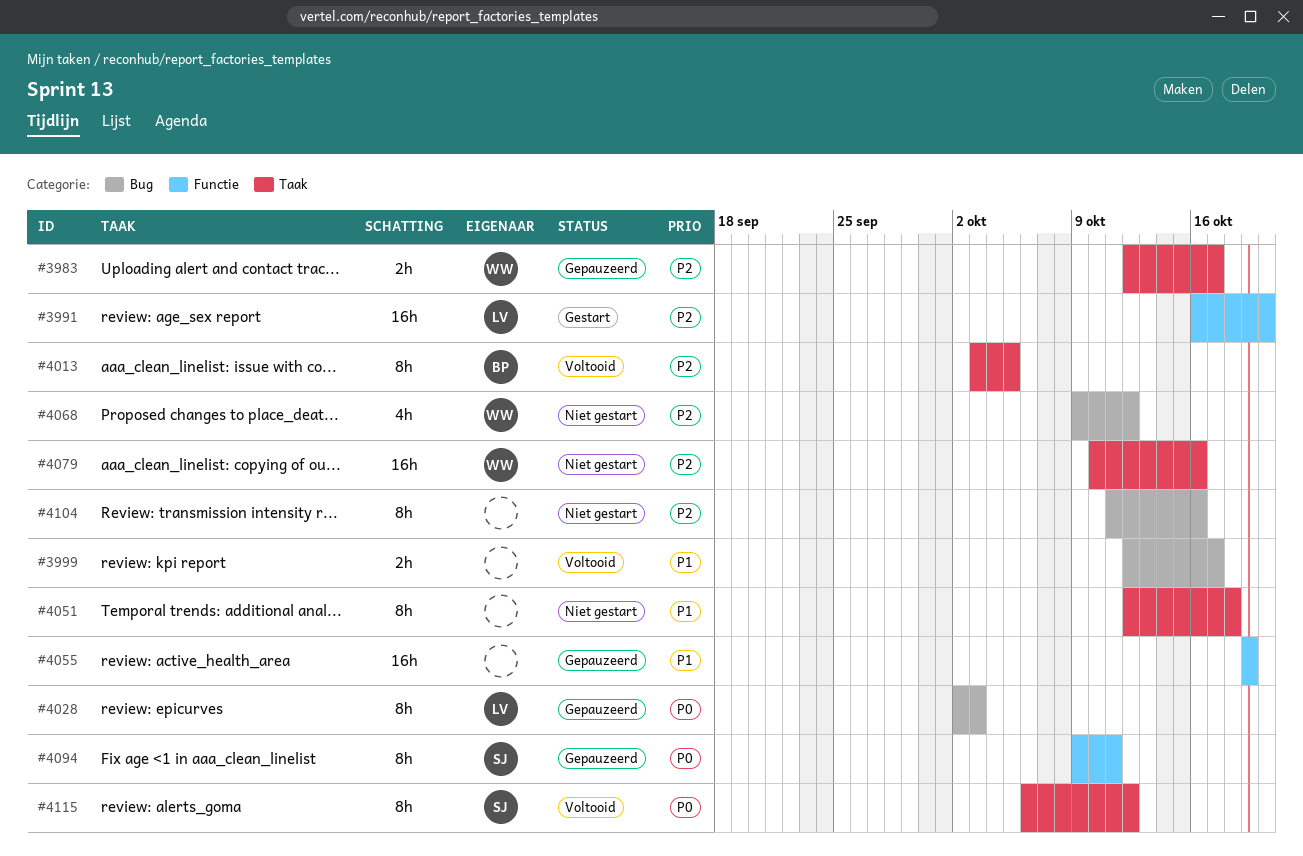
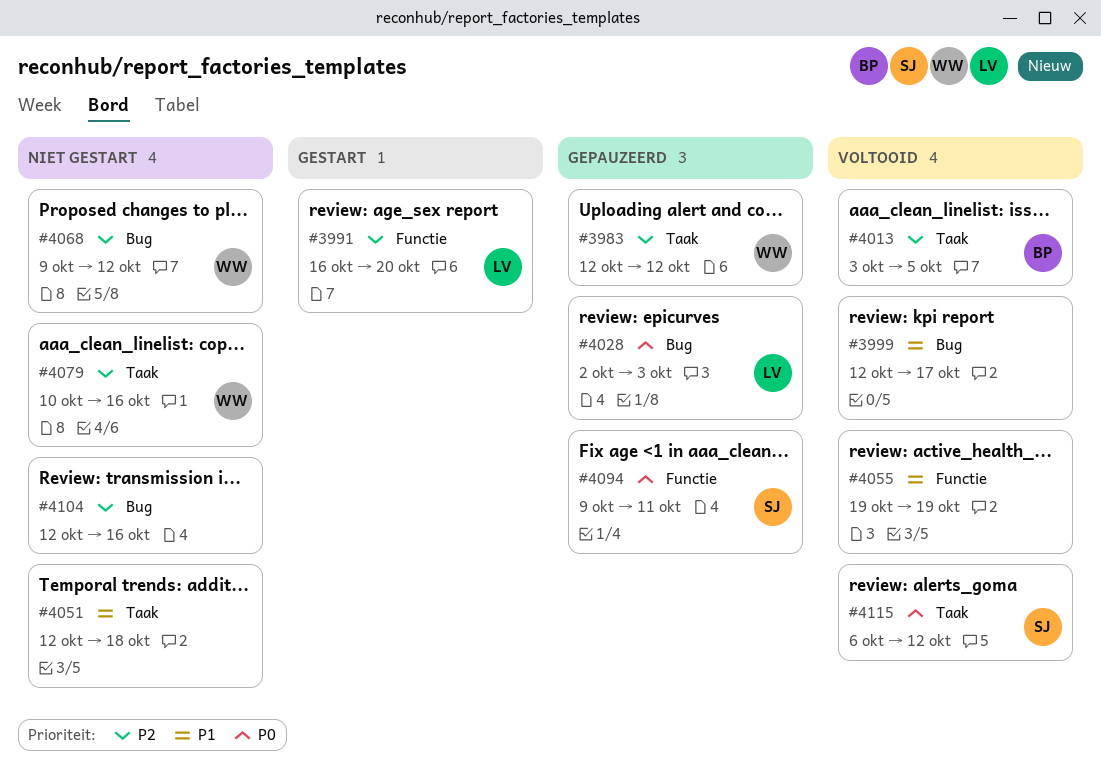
#3983, due: Oct 17 -> Oct 12
#4055, status: Gepauzeerd -> Voltooid
#4104, start: Oct 11 -> Oct 12

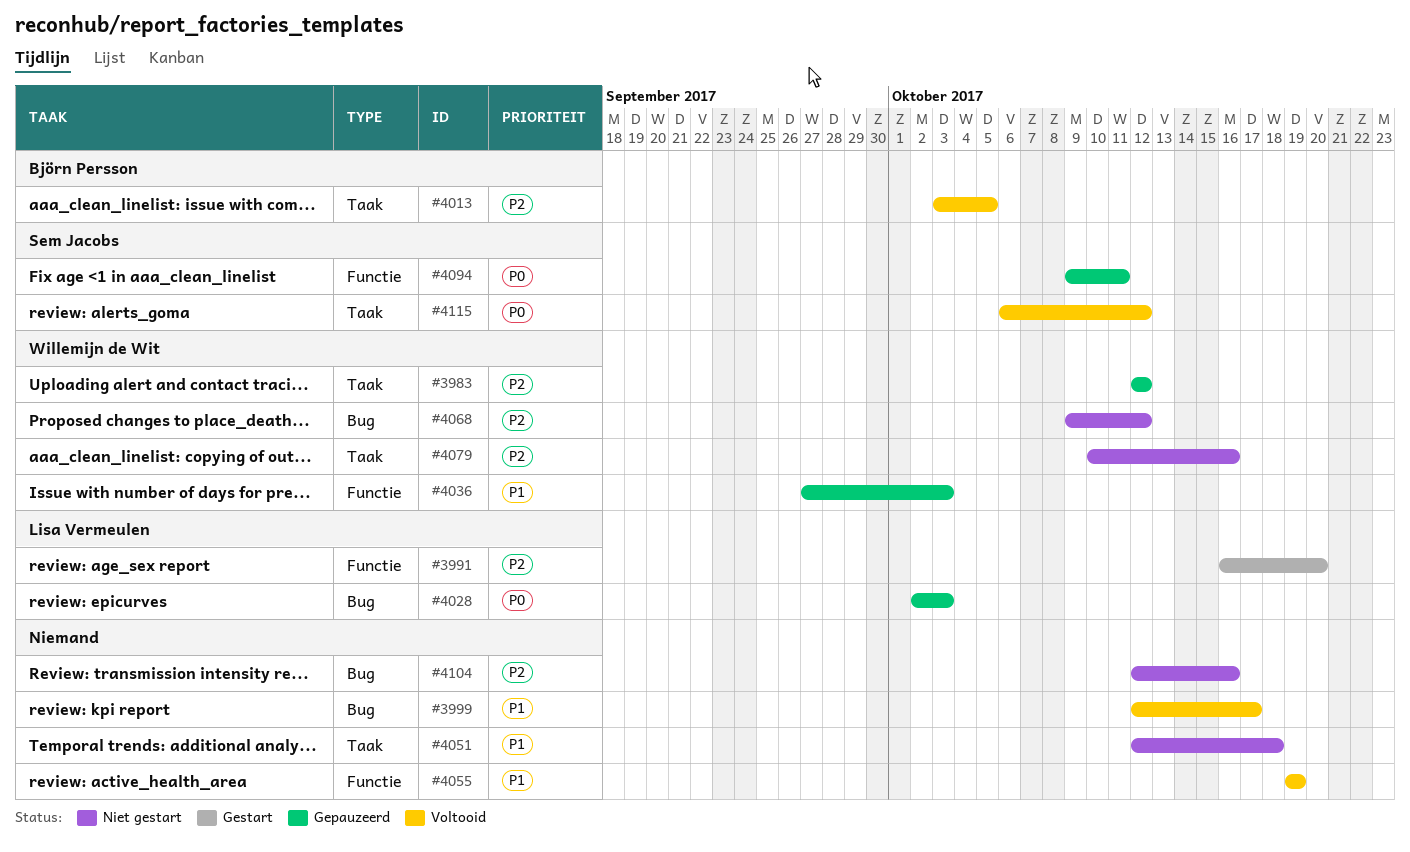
#4036: none -> present

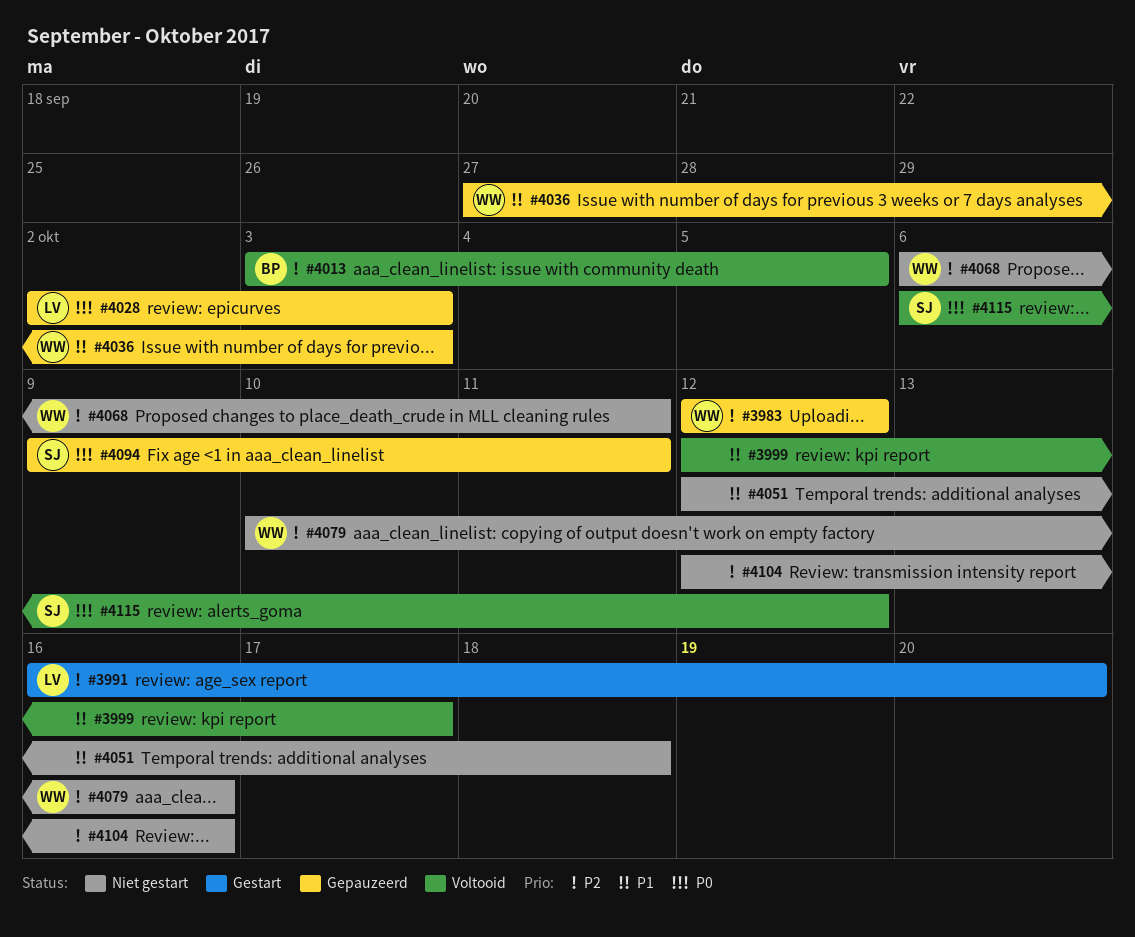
#4055: present -> none
#4068, start: Oct 9 -> Oct 6
#4068, due: Oct 12 -> Oct 11

